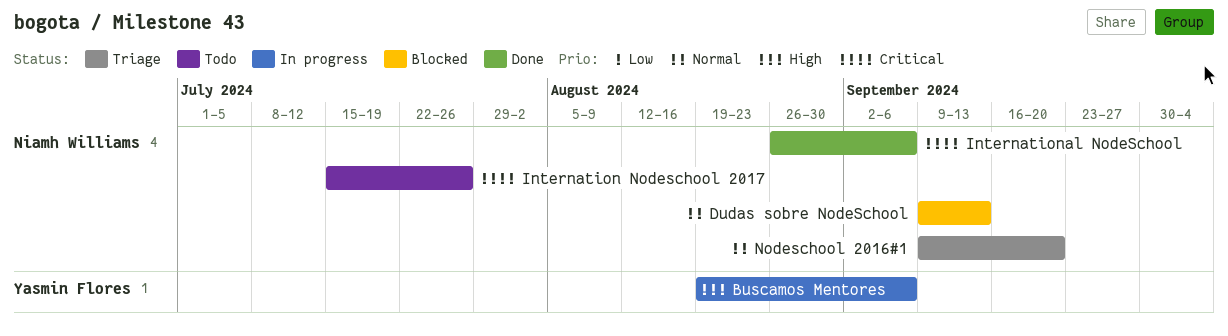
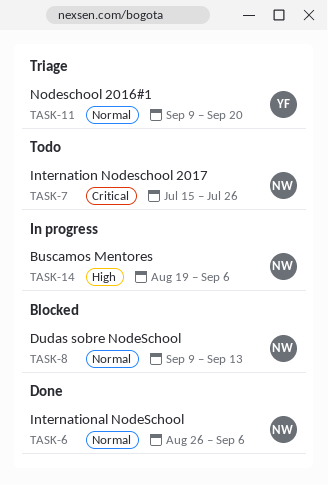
Buscamos Mentores, owner: Yasmin Flores -> Niamh Williams
International NodeSchool, priority: Critical -> Normal
Nodeschool 2016#1, owner: Niamh Williams -> Yasmin Flores

